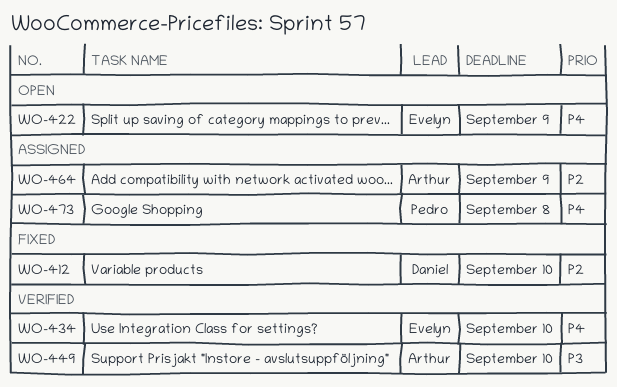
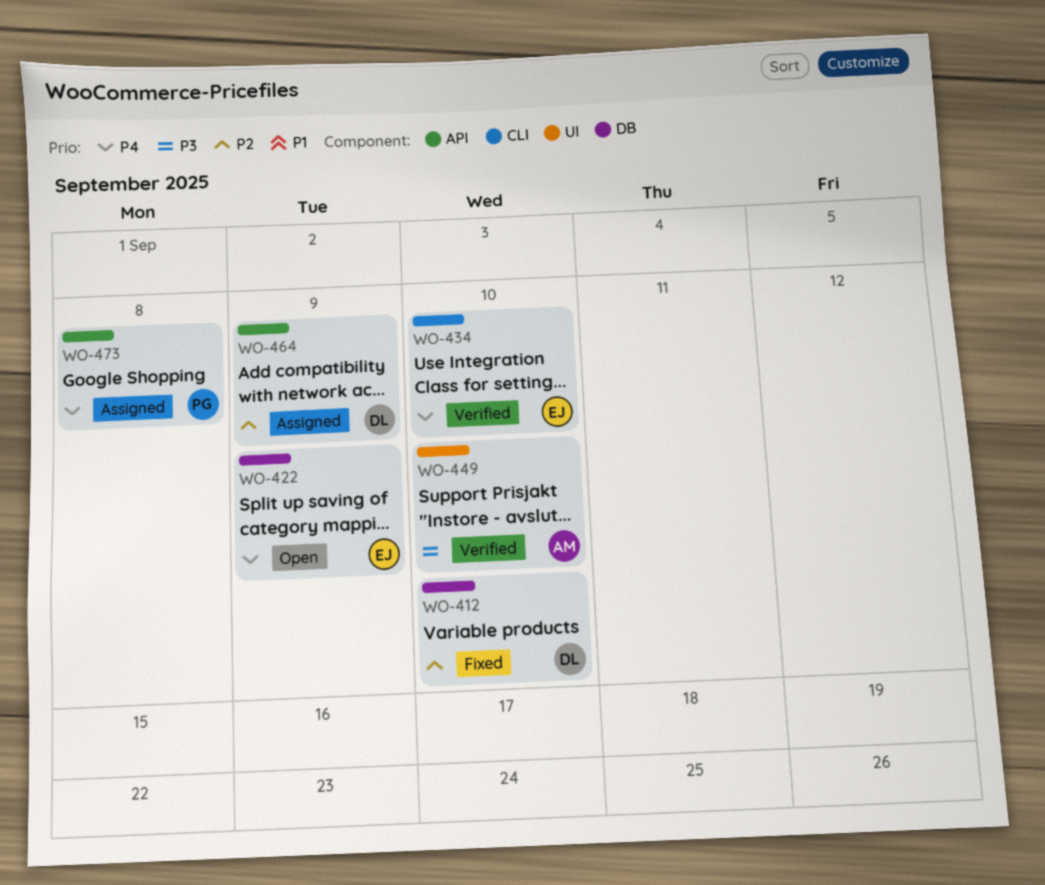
WO-464, owner: Arthur -> Daniel

